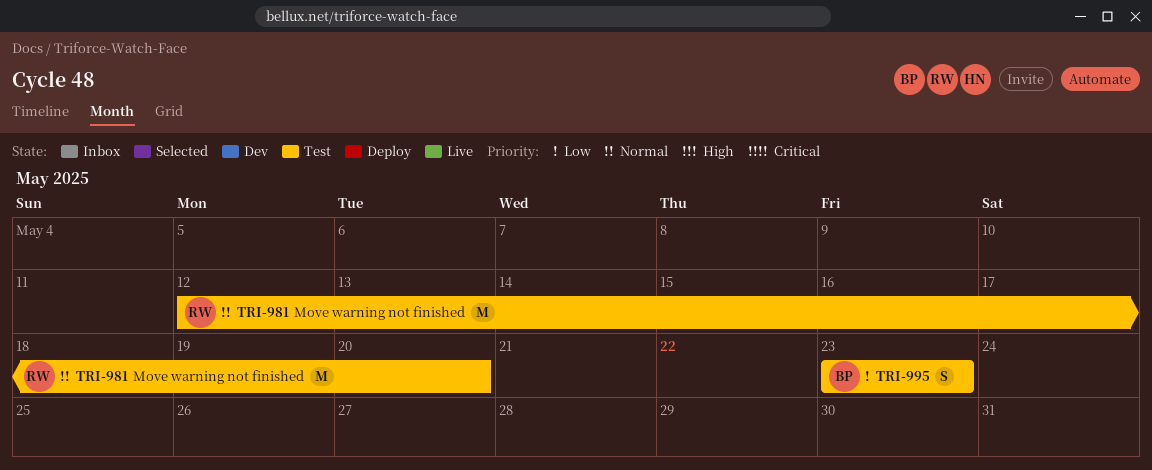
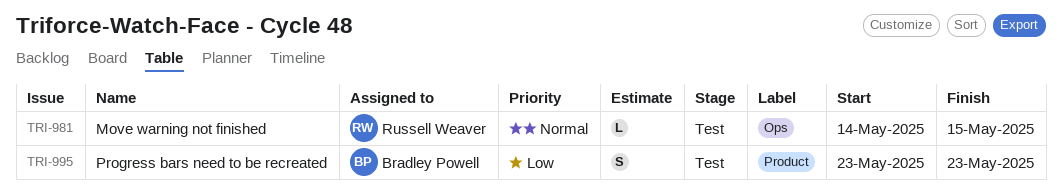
TRI-981, estimate: M -> L
TRI-981, start: May 12 -> May 14
TRI-981, due: May 20 -> May 15

